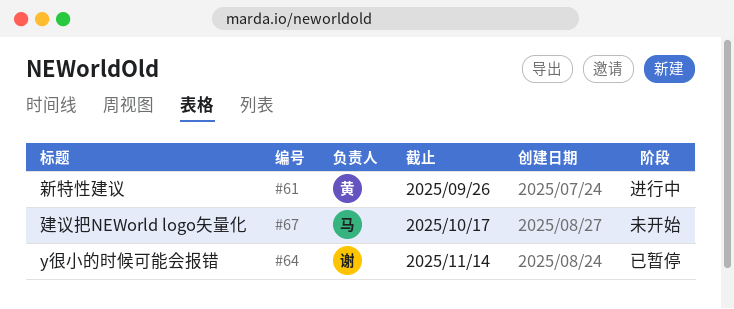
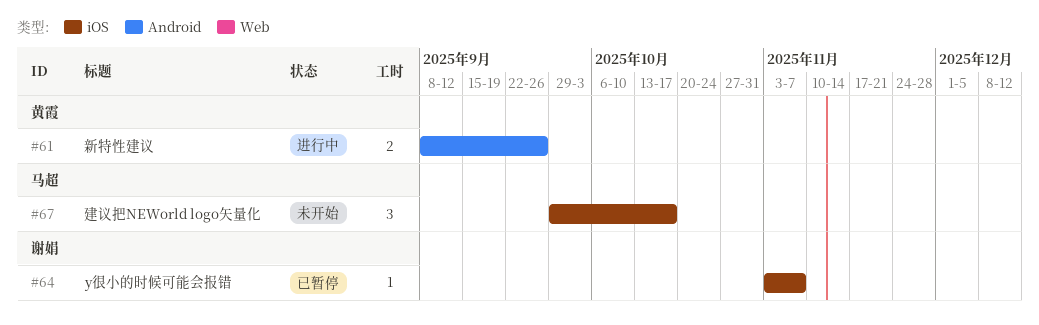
#64, due: Nov 14 -> Nov 7

